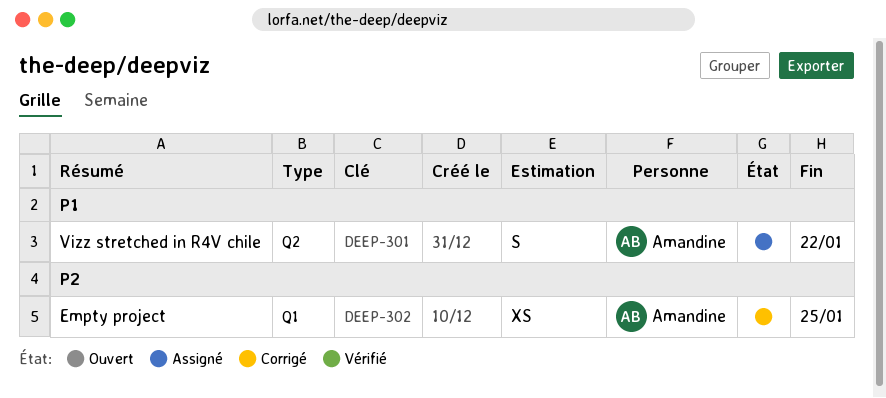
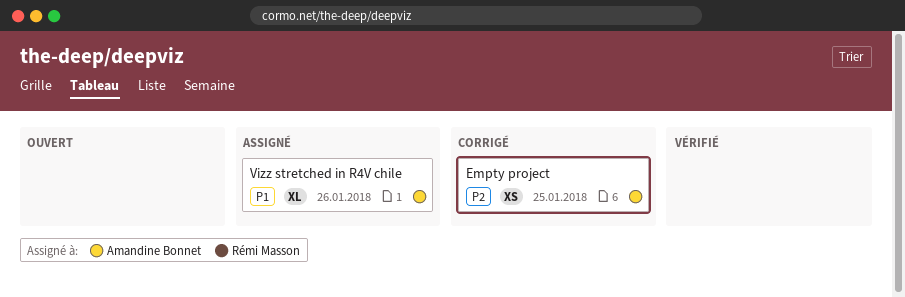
Vizz stretched in R4V chile, estimate: S -> XL
Vizz stretched in R4V chile, due: Jan 22 -> Jan 26

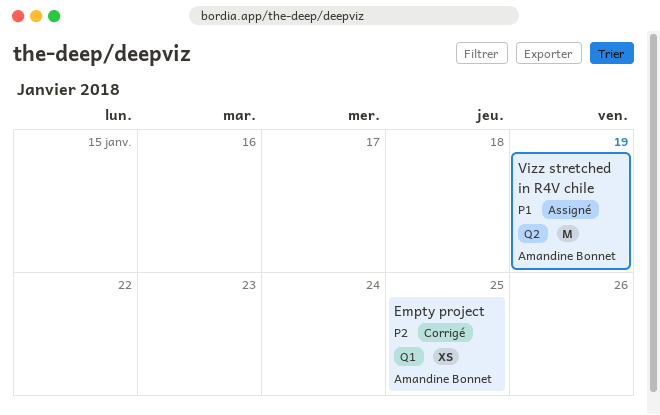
Vizz stretched in R4V chile, estimate: XL -> M
Vizz stretched in R4V chile, due: Jan 26 -> Jan 19

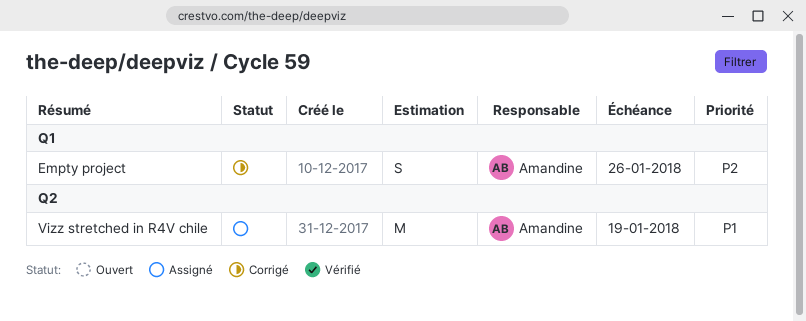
Empty project, estimate: XS -> S
Empty project, due: Jan 25 -> Jan 26

